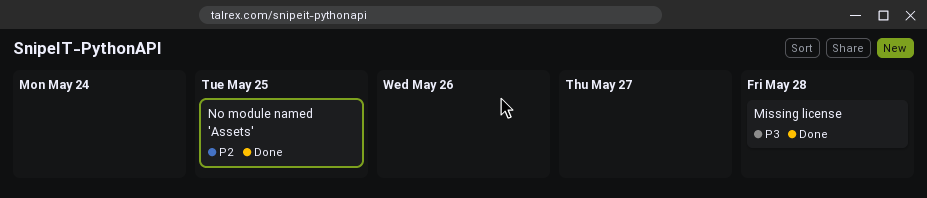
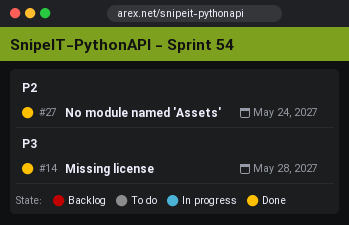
No module named 'Assets', due: May 25 -> May 24

